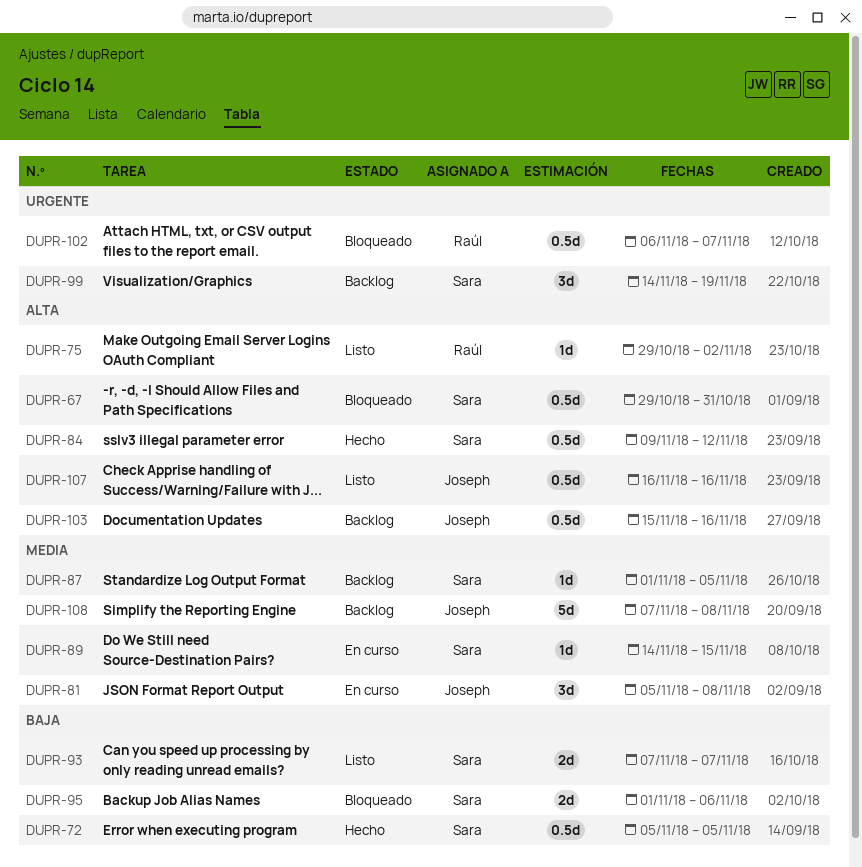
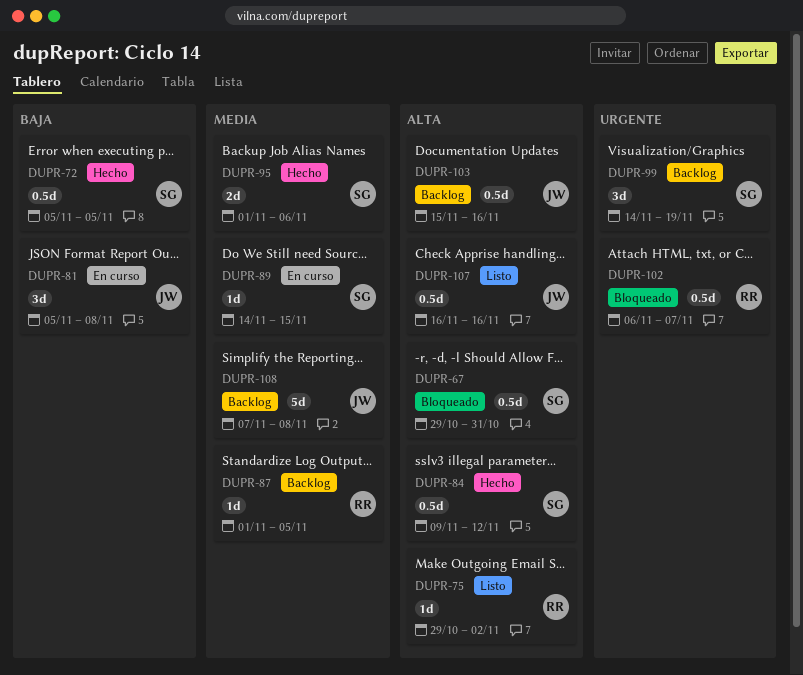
DUPR-81, priority: Media -> Baja
DUPR-87, owner: Sara -> Raúl
DUPR-93: present -> none
DUPR-95, status: Bloqueado -> Hecho
DUPR-95, priority: Baja -> Media

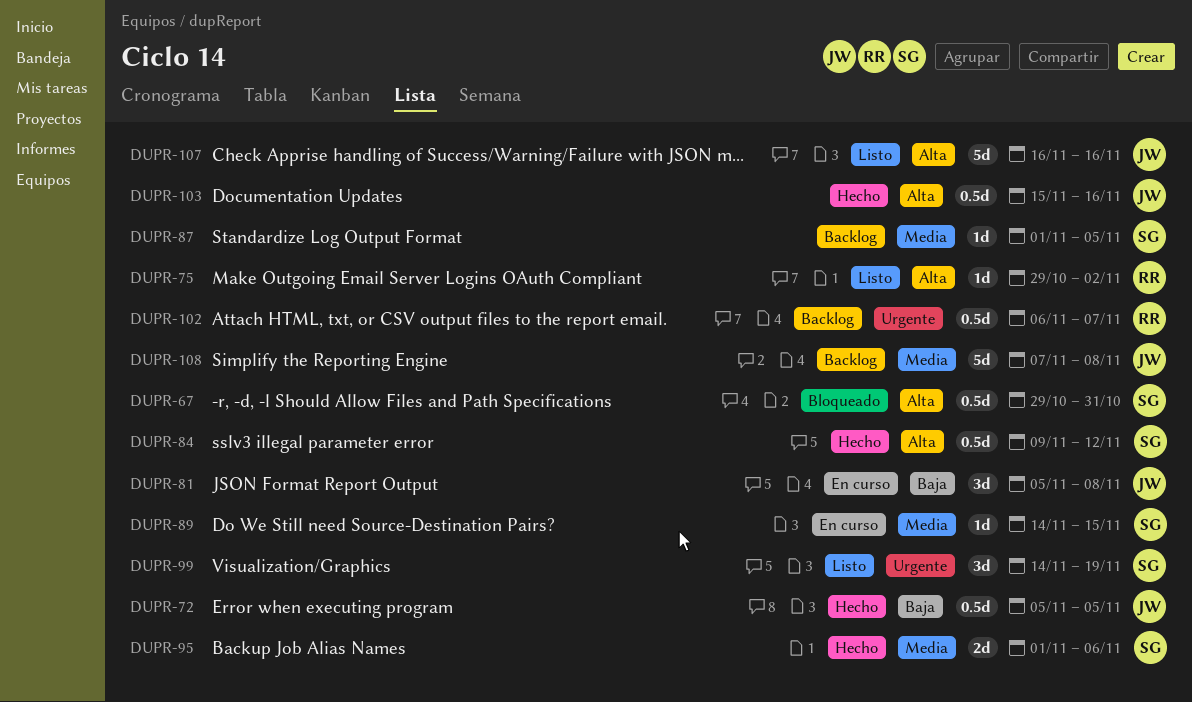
DUPR-72, owner: SG -> JW
DUPR-87, owner: RR -> SG
DUPR-99, status: Backlog -> Listo
DUPR-102, status: Bloqueado -> Backlog
DUPR-103, status: Backlog -> Hecho
DUPR-107, estimate: 0.5d -> 5d

